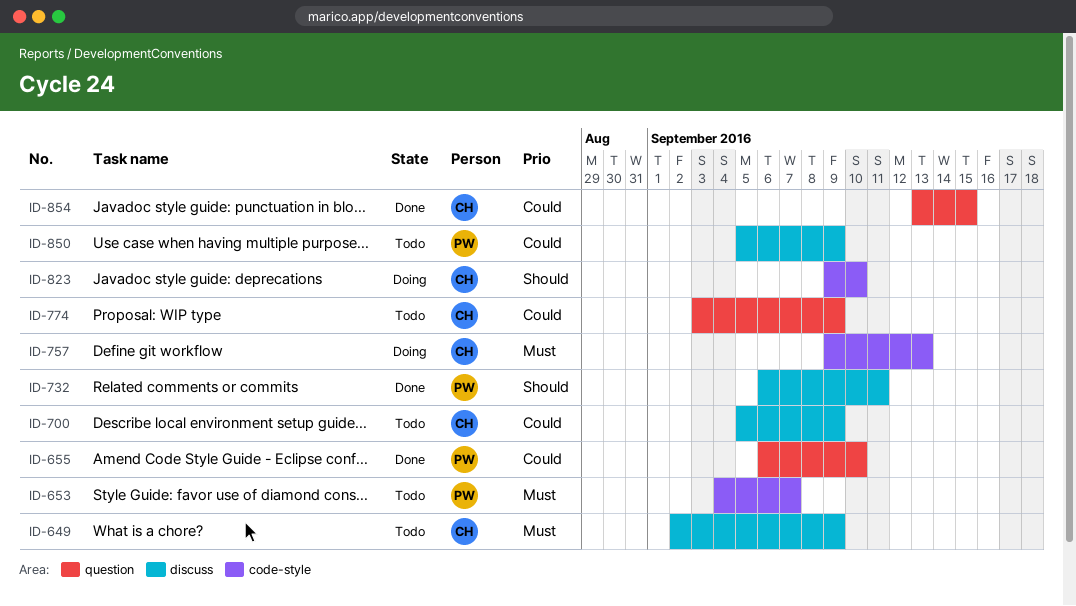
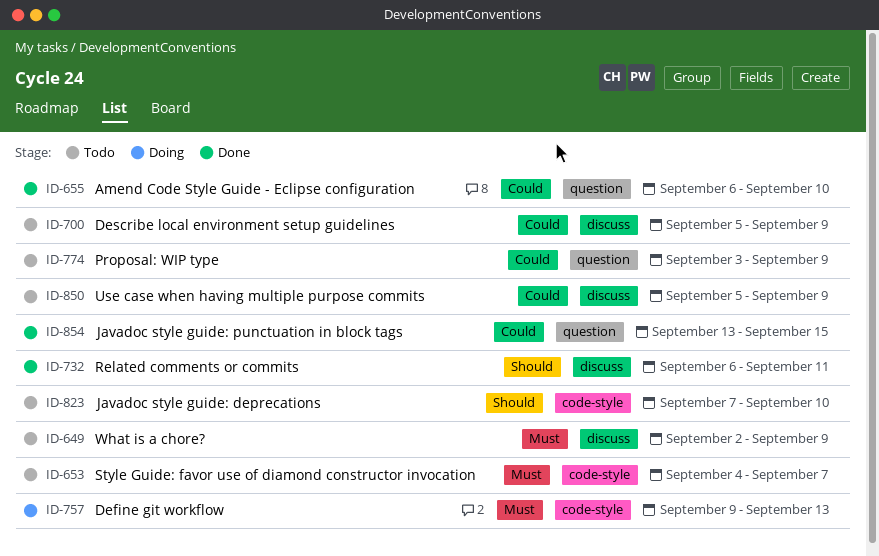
ID-823, status: Doing -> Todo
ID-823, start: Sep 9 -> Sep 7

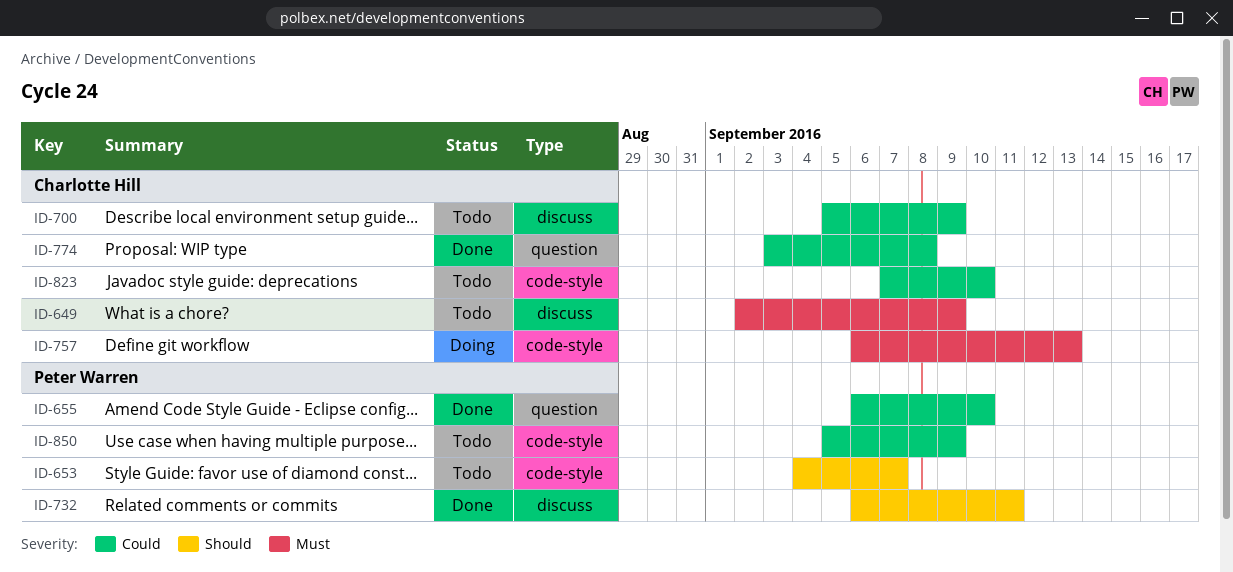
ID-653, priority: Must -> Should
ID-757, start: Sep 9 -> Sep 6
ID-774, status: Todo -> Done
ID-774, due: Sep 9 -> Sep 8
ID-823, priority: Should -> Could
ID-850, label: discuss -> code-style
ID-854: present -> none

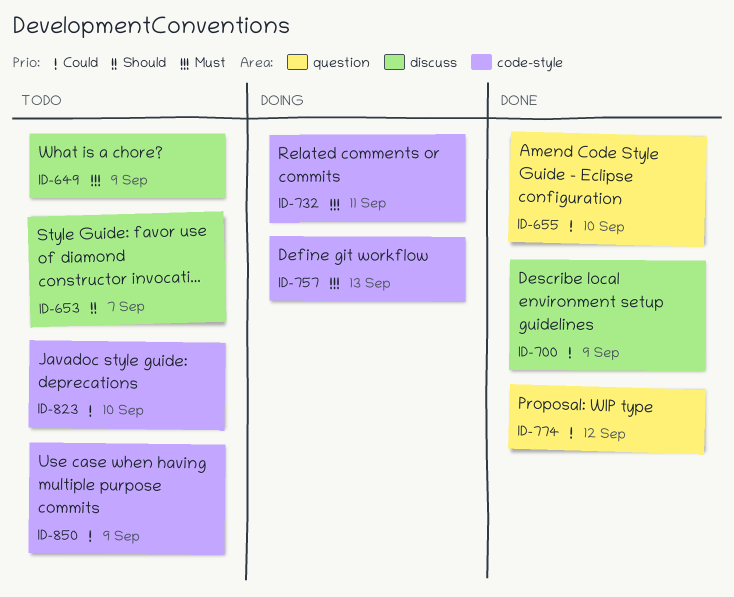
ID-653, label: code-style -> discuss
ID-700, status: Todo -> Done
ID-732, status: Done -> Doing
ID-732, priority: Should -> Must
ID-732, label: discuss -> code-style
ID-774, due: Sep 8 -> Sep 12

